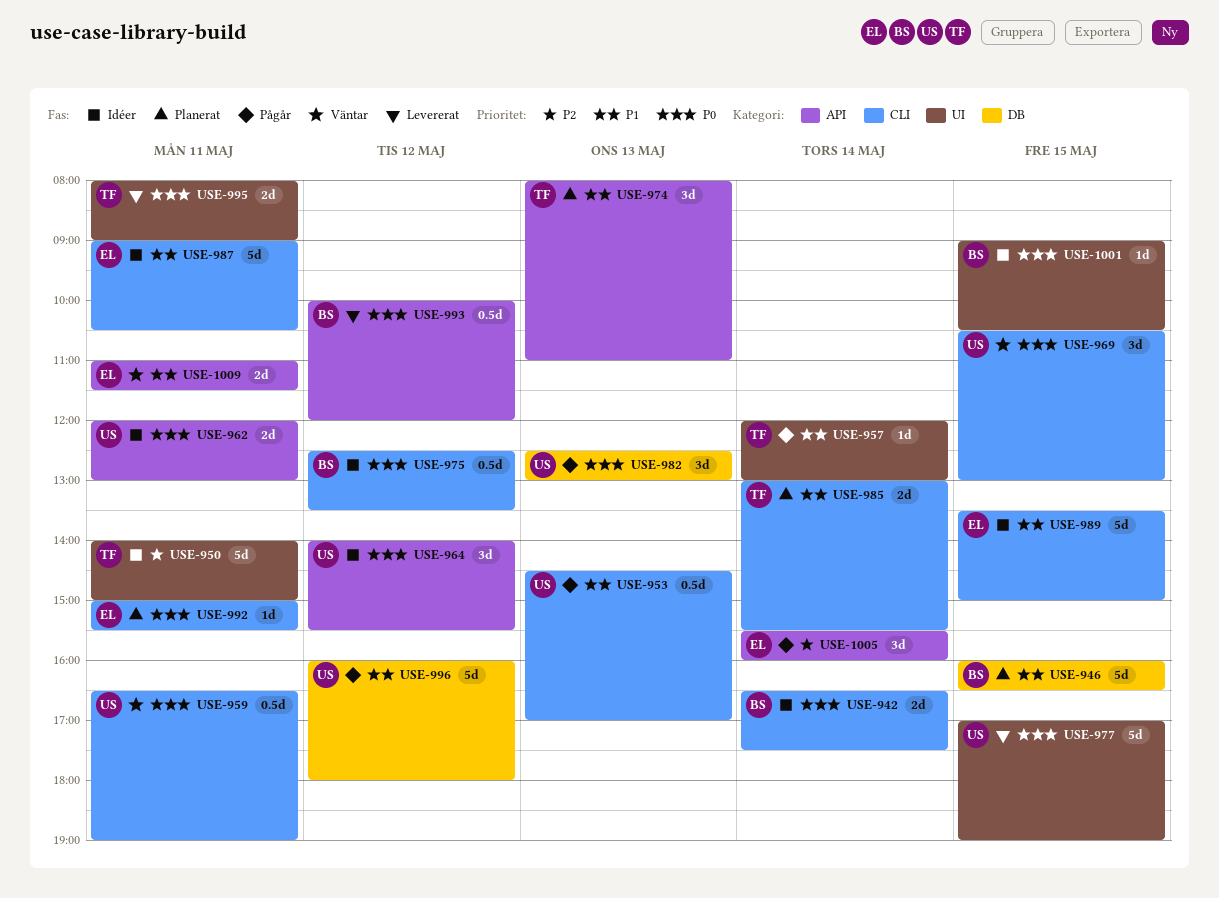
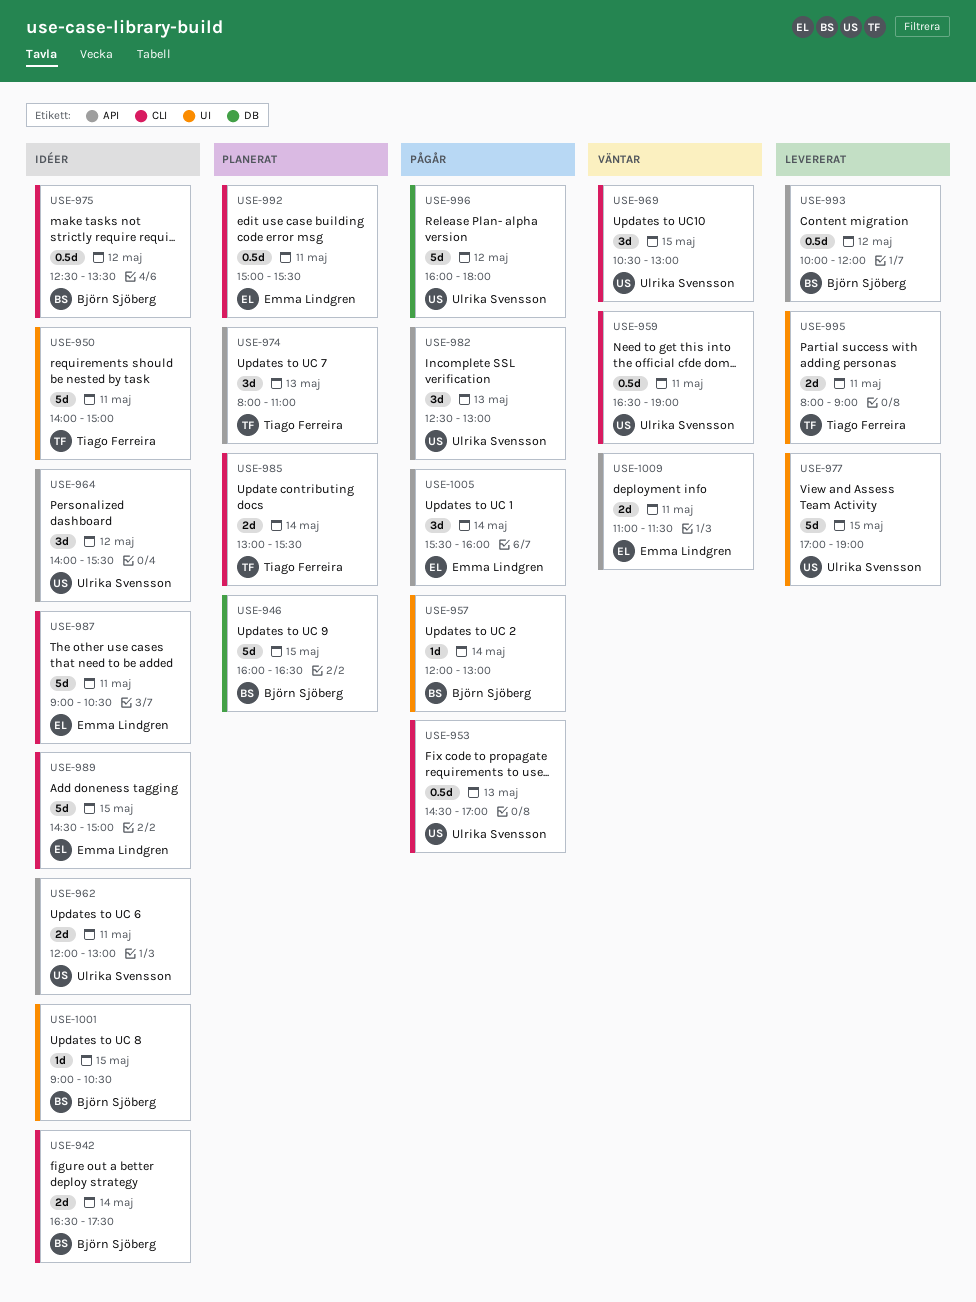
USE-957, owner: Tiago Ferreira -> Björn Sjöberg
USE-982, label: DB -> API
USE-989, begins: 13:30 -> 14:30
USE-992, estimate: 1d -> 0.5d

